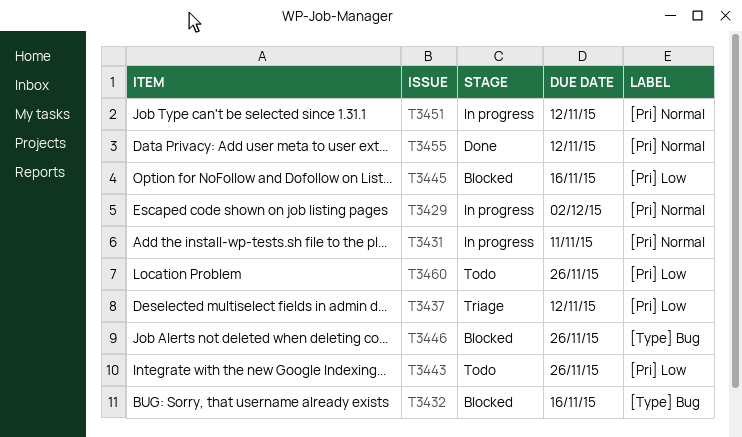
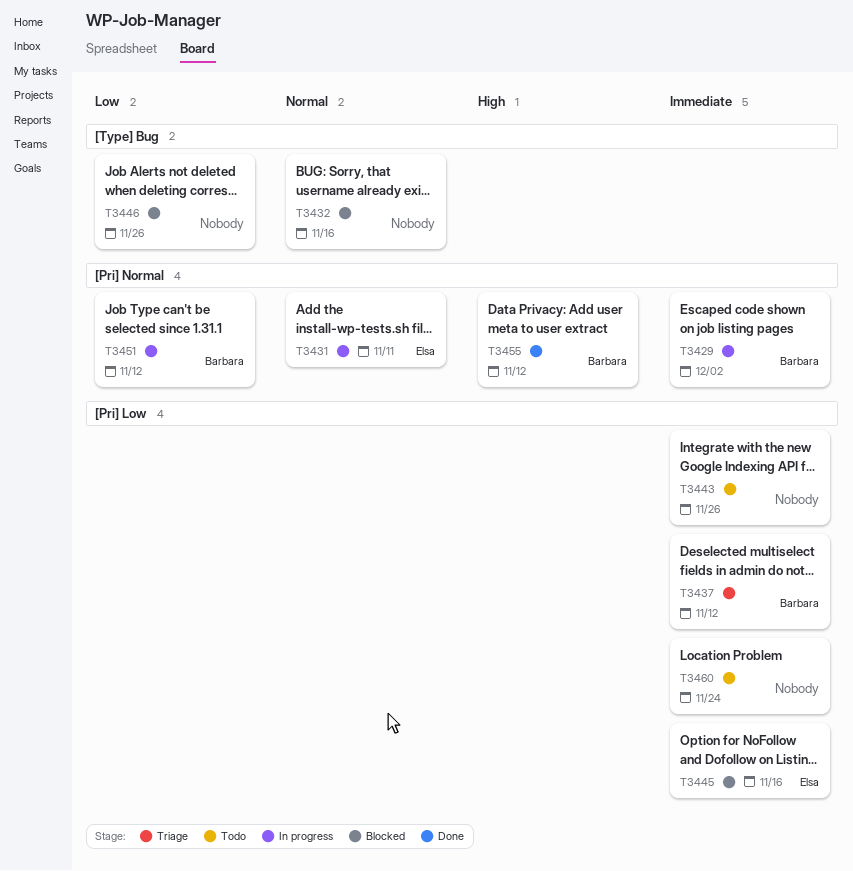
T3460, due: Nov 26 -> Nov 24

